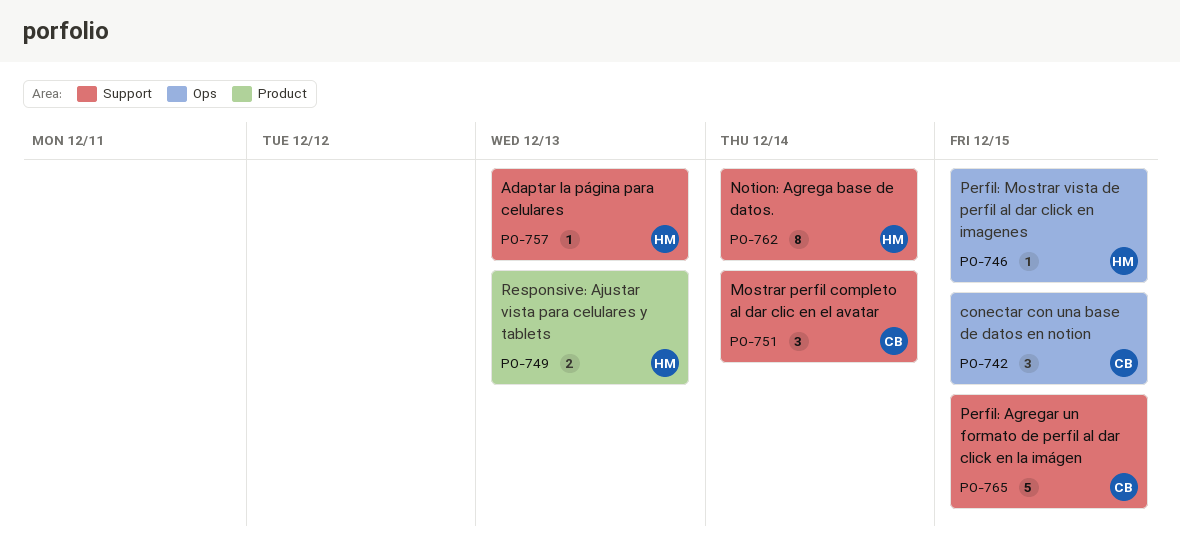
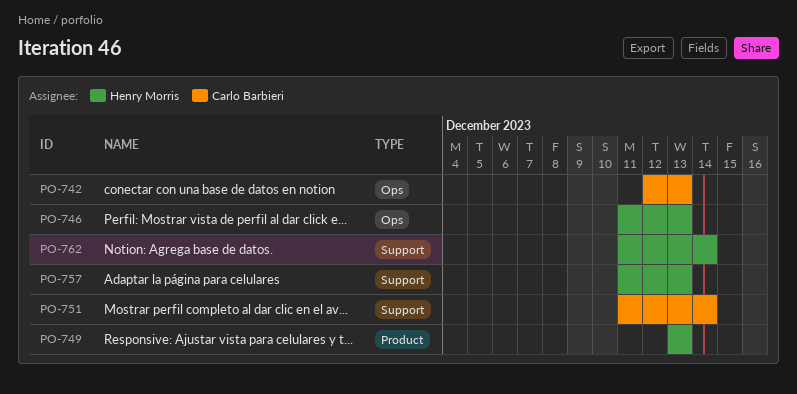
PO-742, due: Dec 15 -> Dec 13
PO-746, due: Dec 15 -> Dec 13
PO-765: present -> none

